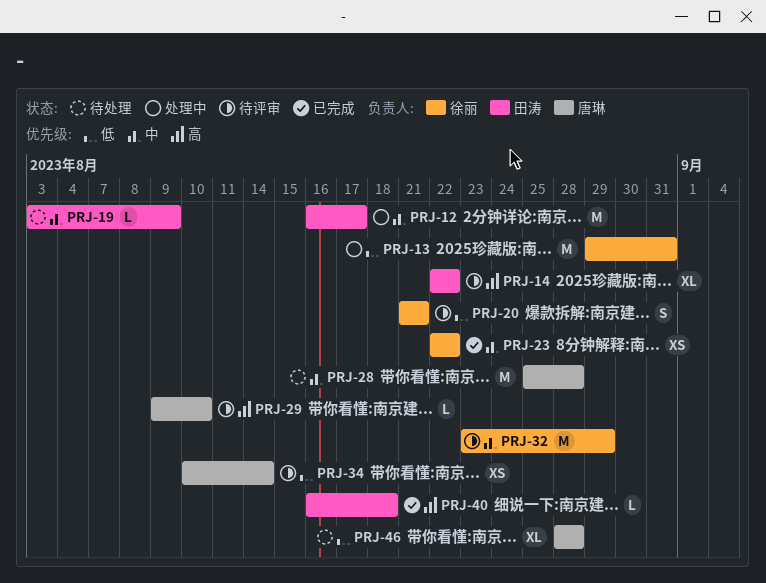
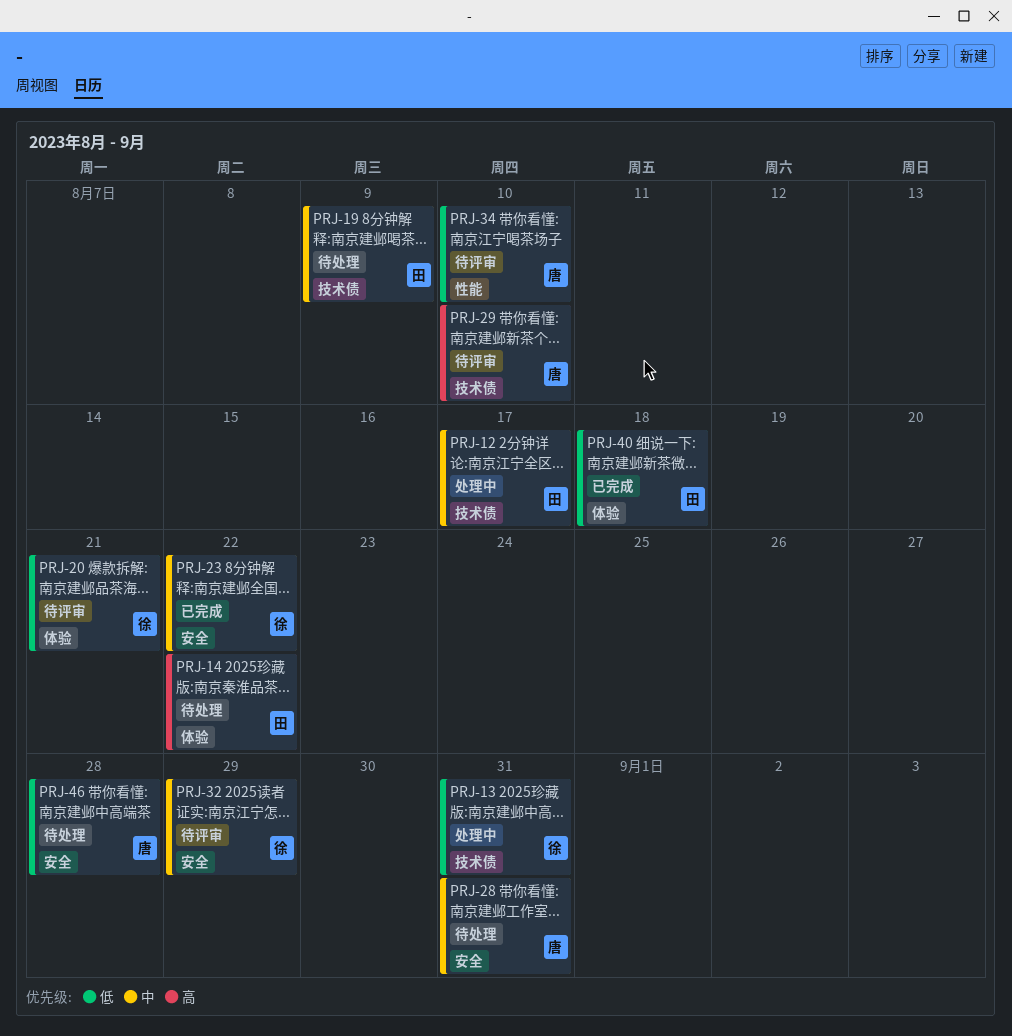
PRJ-14, status: 待评审 -> 待处理
PRJ-28, due: Aug 28 -> Aug 31
PRJ-34, due: Aug 14 -> Aug 10
PRJ-40, priority: 高 -> 低

